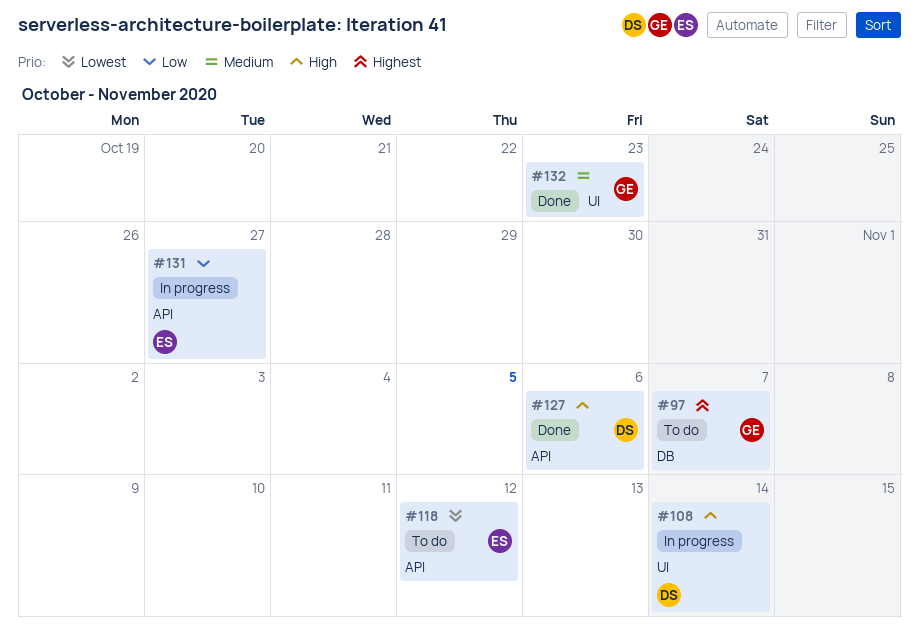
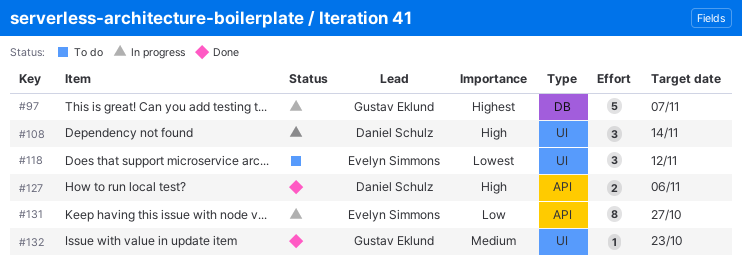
#97, status: To do -> In progress
#118, label: API -> UI

